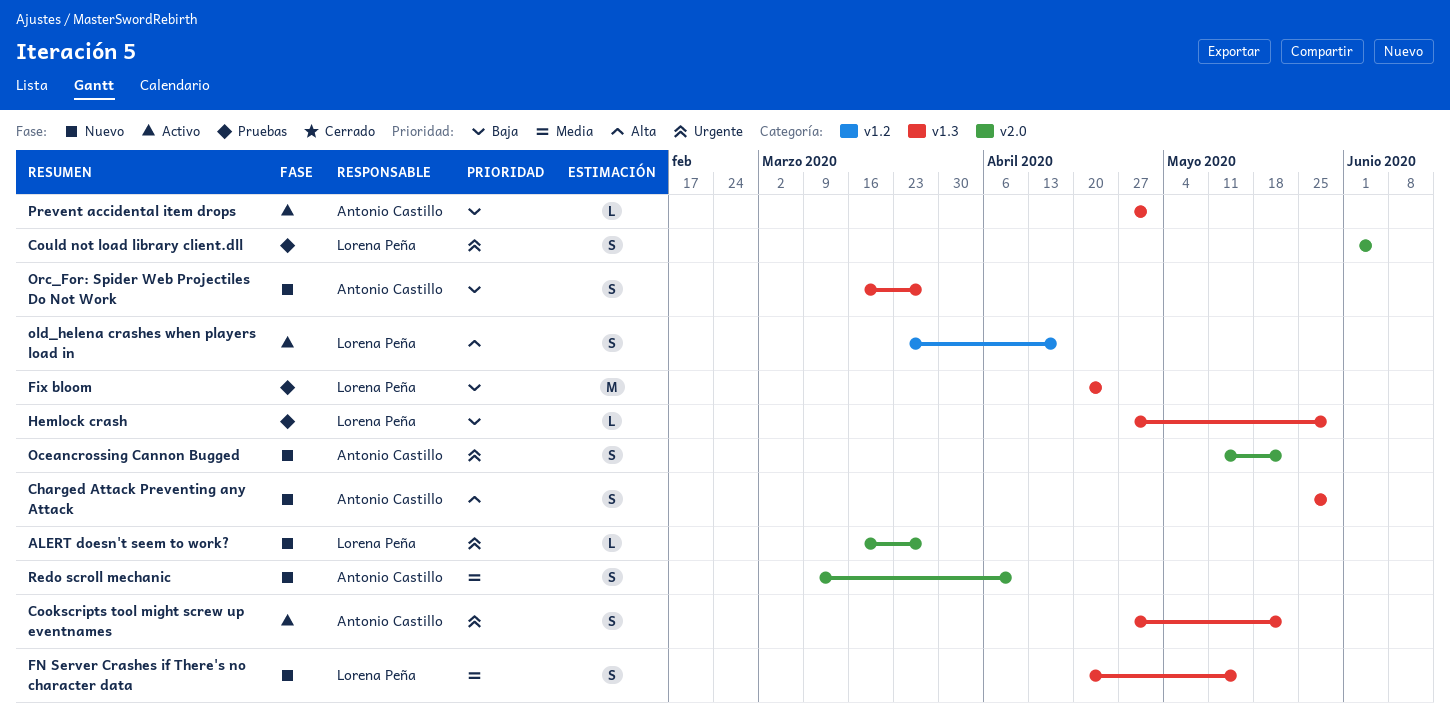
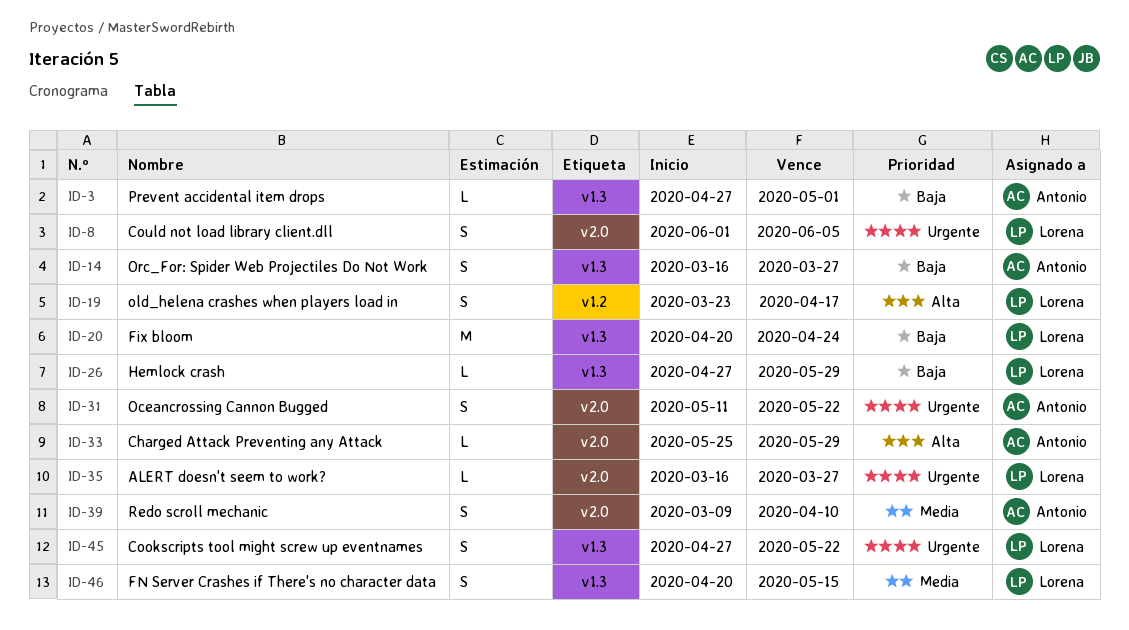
Charged Attack Preventing any Attack, label: v1.3 -> v2.0
Charged Attack Preventing any Attack, estimate: S -> L
Cookscripts tool might screw up eventnames, owner: Antonio Castillo -> Lorena Peña

